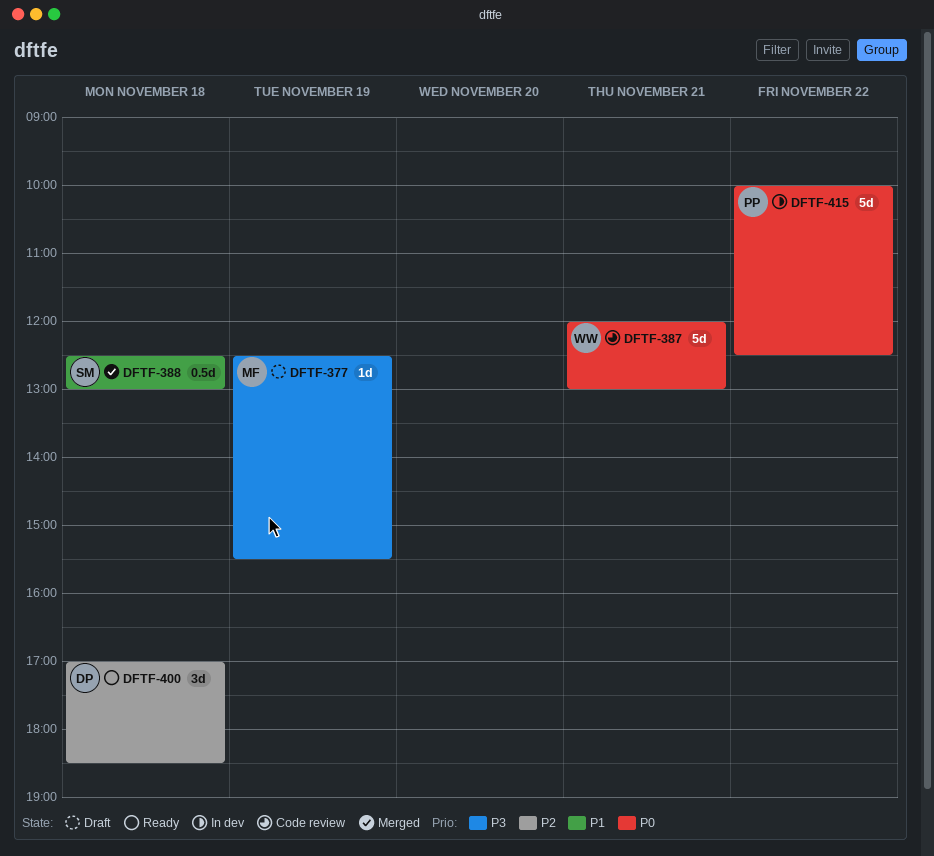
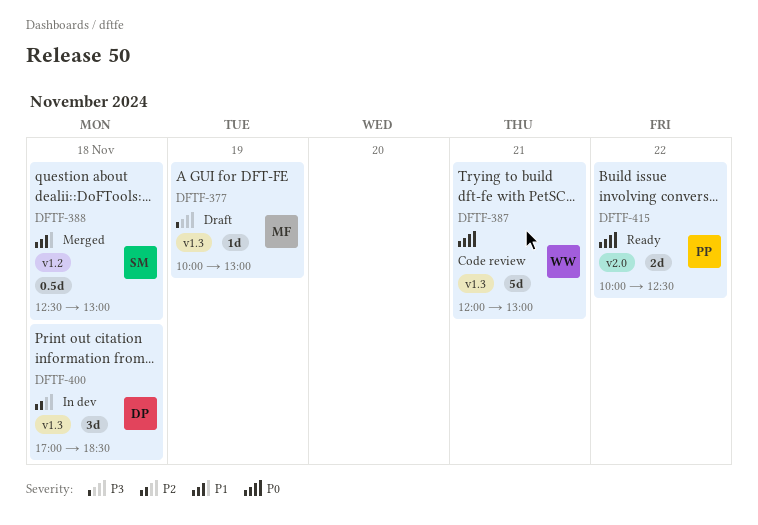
DFTF-377, begins: 12:30 -> 10:00
DFTF-377, ends: 15:30 -> 13:00
DFTF-400, status: Ready -> In dev
DFTF-415, status: In dev -> Ready
DFTF-415, estimate: 5d -> 2d

